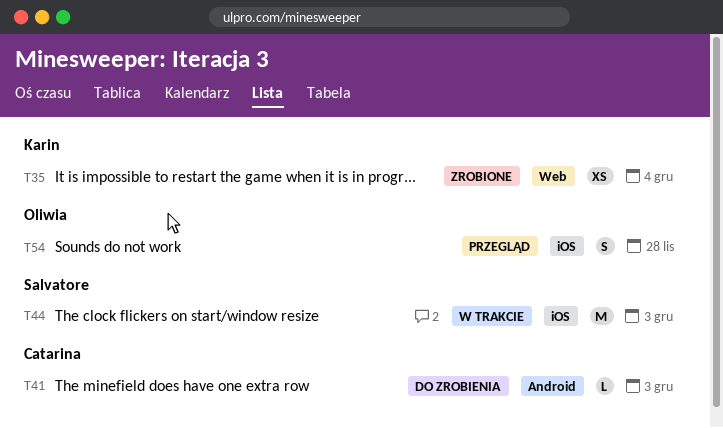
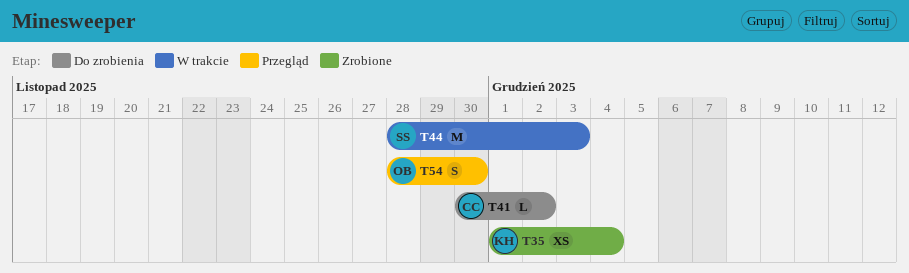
T41, due: Dec 3 -> Dec 2
T54, due: Nov 28 -> Nov 30

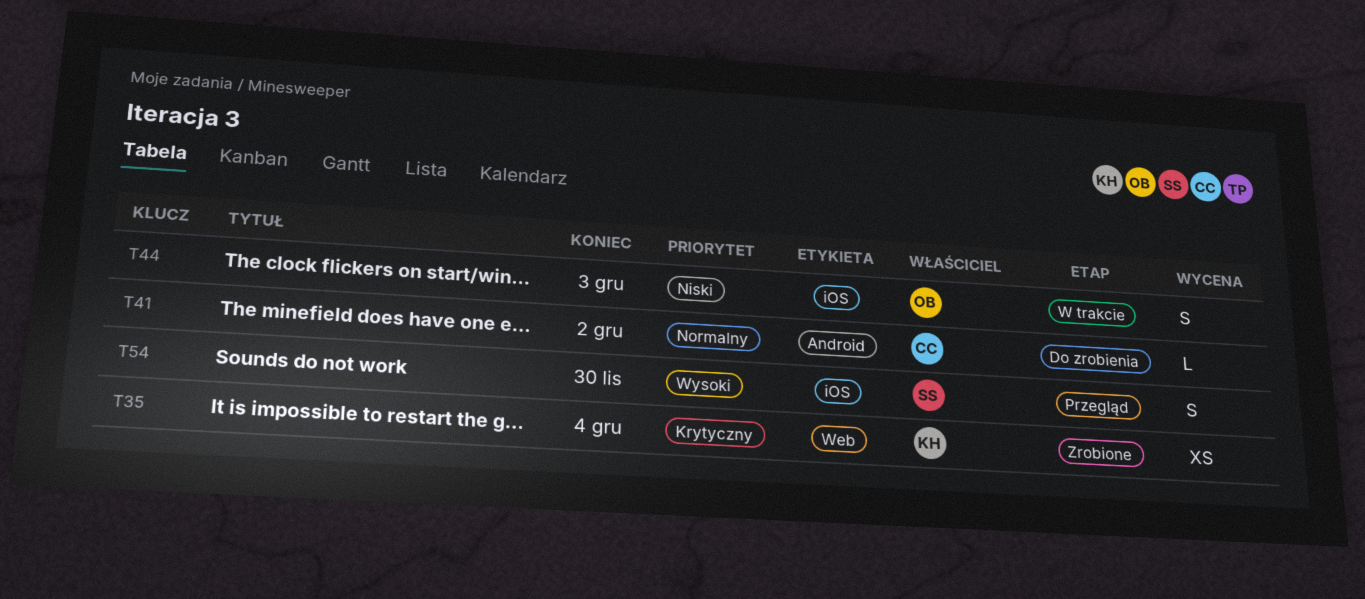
T44, owner: SS -> OB
T44, estimate: M -> S
T54, owner: OB -> SS

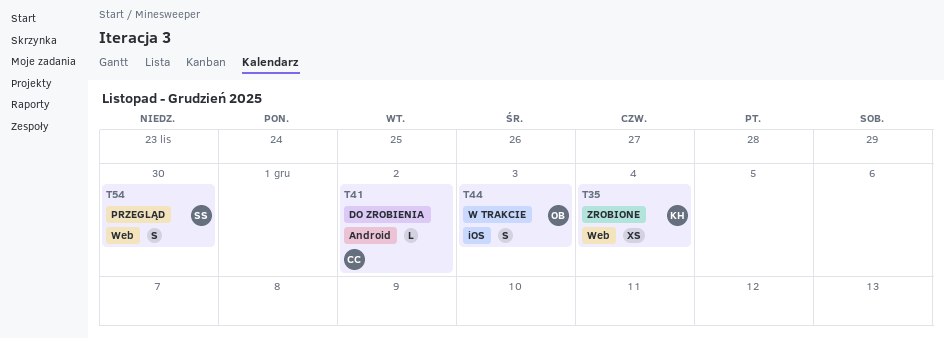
T54, label: iOS -> Web

